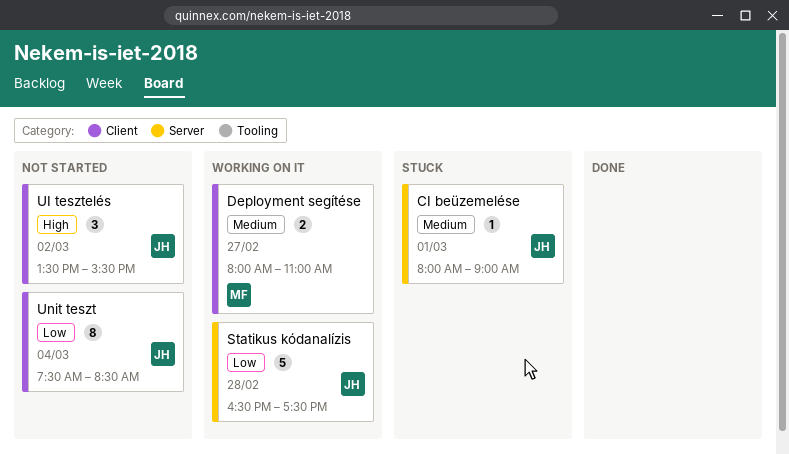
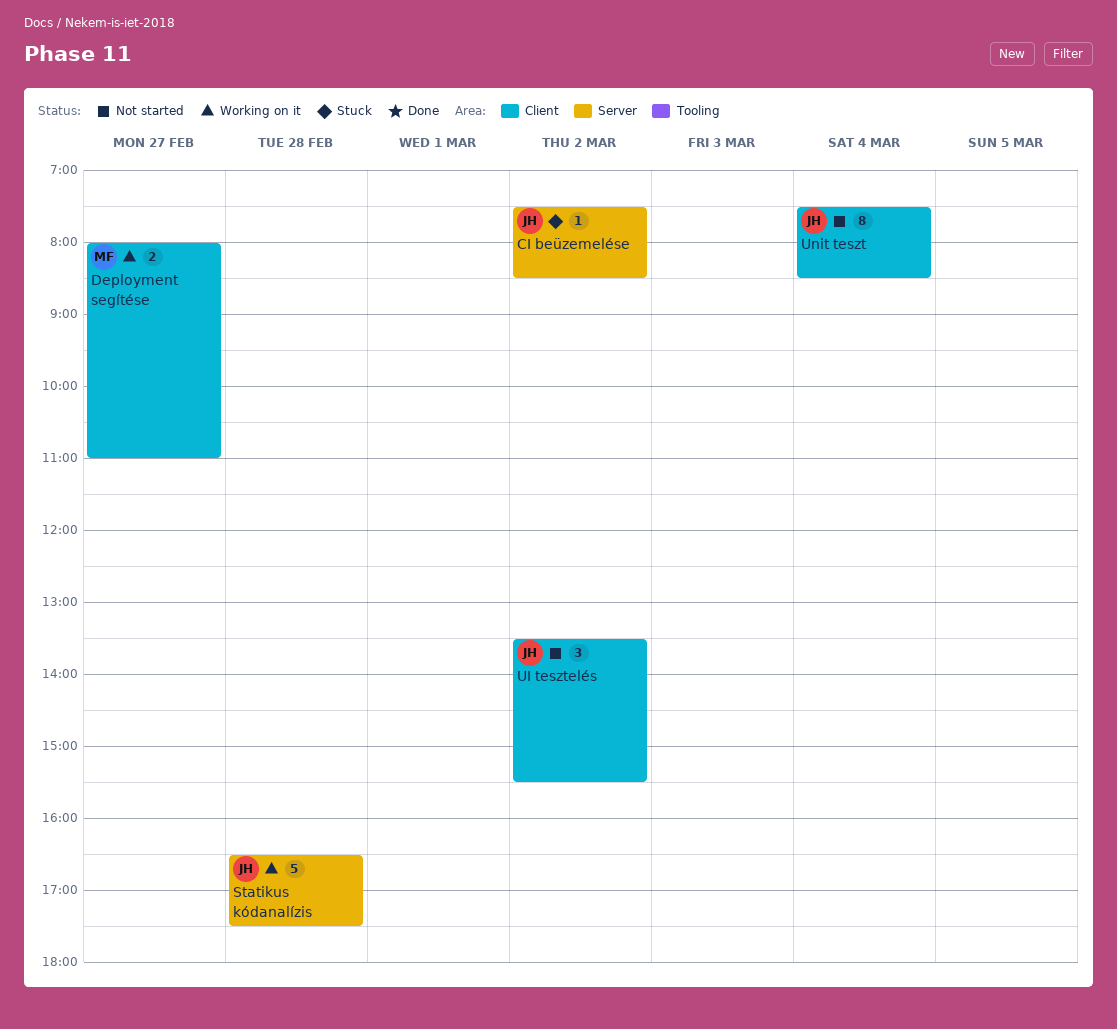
CI beüzemelése, day: Mar 1 -> Mar 2
CI beüzemelése, begins: 08:00 -> 07:30
CI beüzemelése, ends: 09:00 -> 08:30

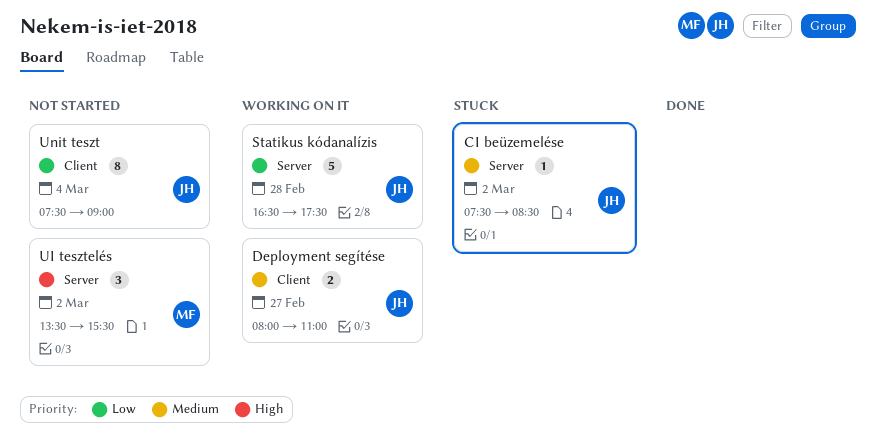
Deployment segítése, owner: MF -> JH
UI tesztelés, owner: JH -> MF
UI tesztelés, label: Client -> Server
Unit teszt, ends: 08:30 -> 09:00

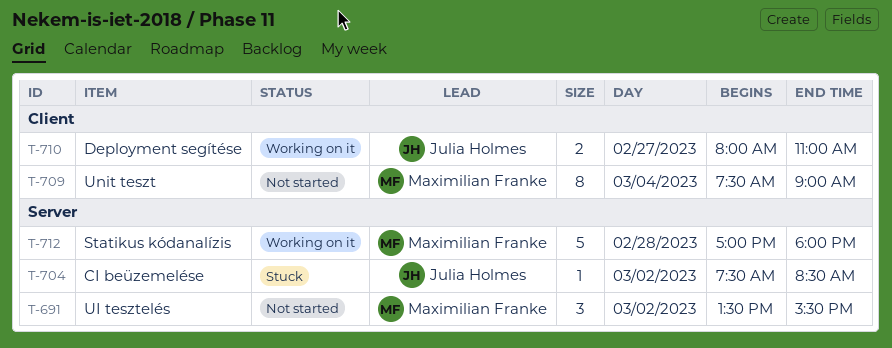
Statikus kódanalízis, owner: Julia Holmes -> Maximilian Franke
Statikus kódanalízis, begins: 16:30 -> 17:00
Statikus kódanalízis, ends: 17:30 -> 18:00
Unit teszt, owner: Julia Holmes -> Maximilian Franke

